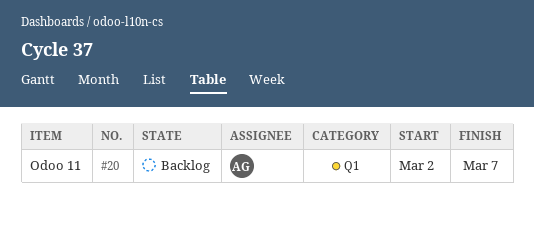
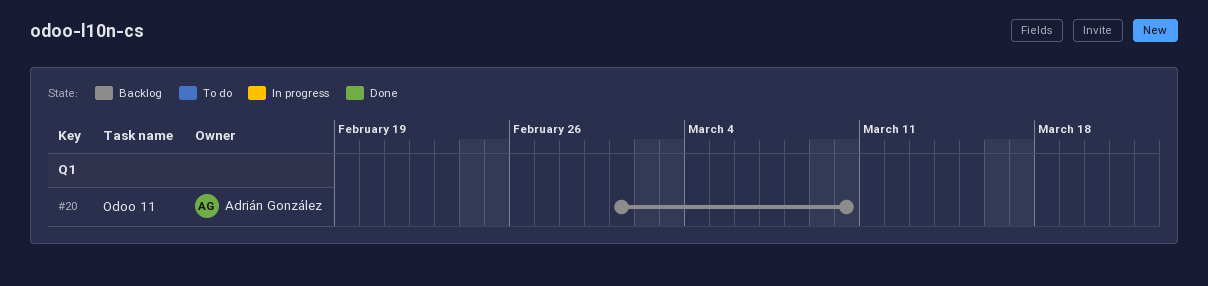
#20, start: Mar 2 -> Mar 1
#20, due: Mar 7 -> Mar 10

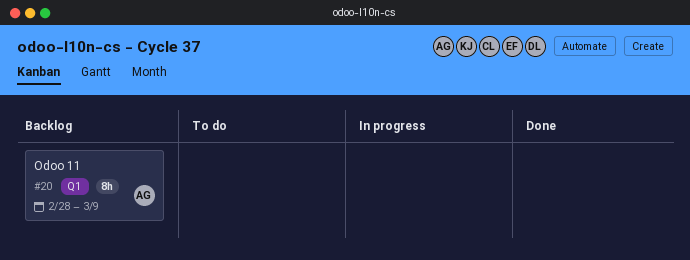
#20, start: Mar 1 -> Feb 28
#20, due: Mar 10 -> Mar 9

